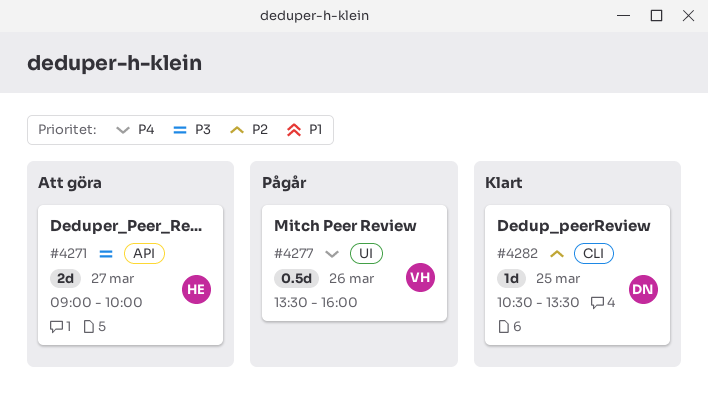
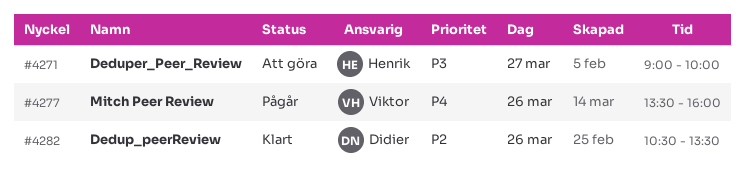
#4282, day: Mar 25 -> Mar 26

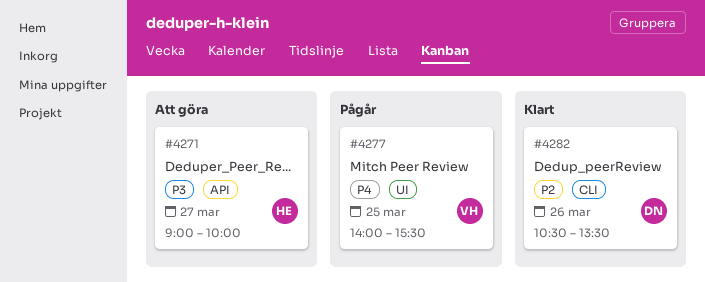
#4277, day: Mar 26 -> Mar 25
#4277, begins: 13:30 -> 14:00
#4277, ends: 16:00 -> 15:30

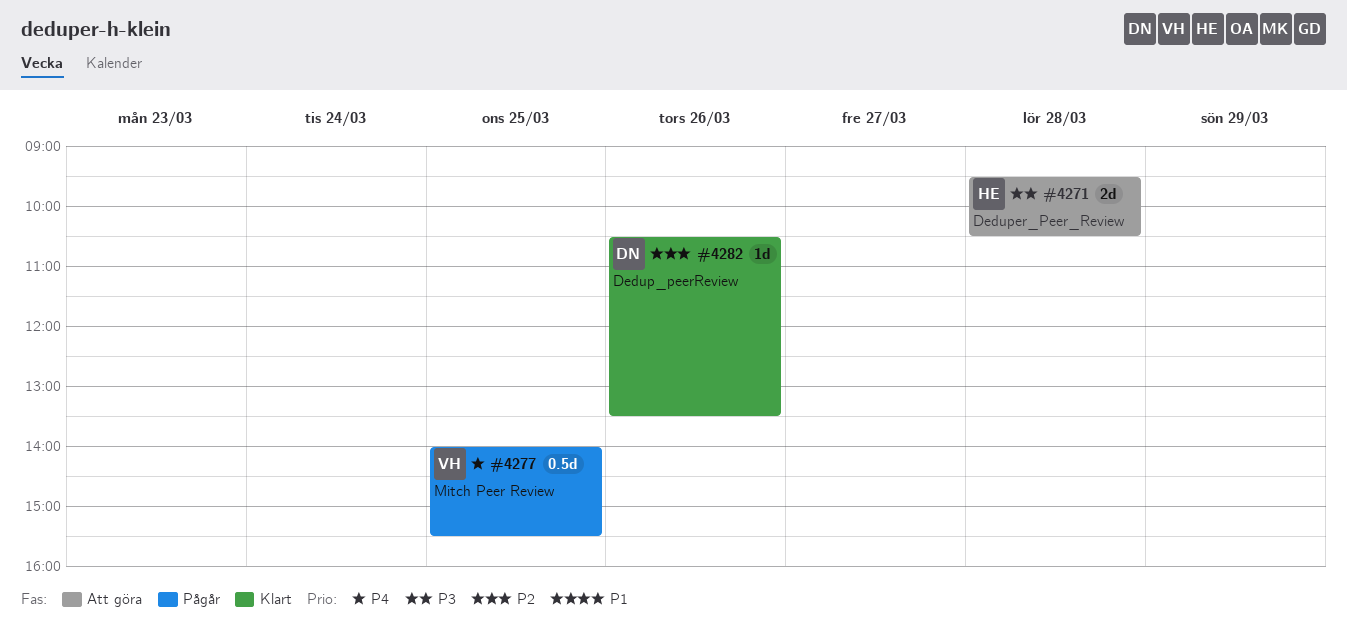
#4271, day: Mar 27 -> Mar 28
#4271, begins: 09:00 -> 09:30
#4271, ends: 10:00 -> 10:30

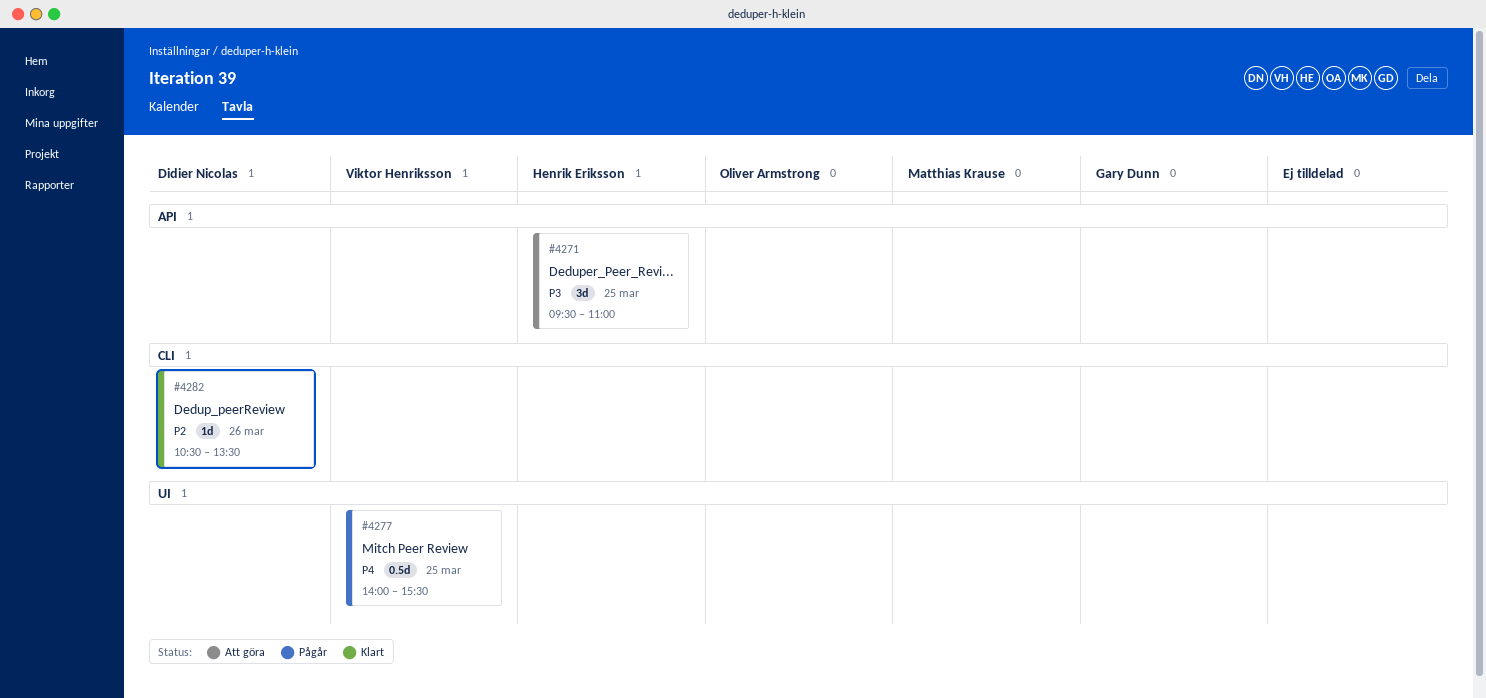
#4271, estimate: 2d -> 3d
#4271, day: Mar 28 -> Mar 25
#4271, ends: 10:30 -> 11:00

